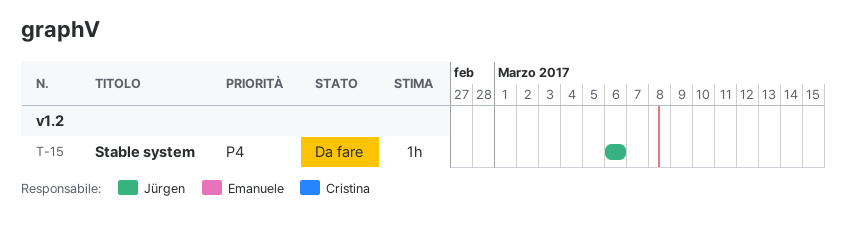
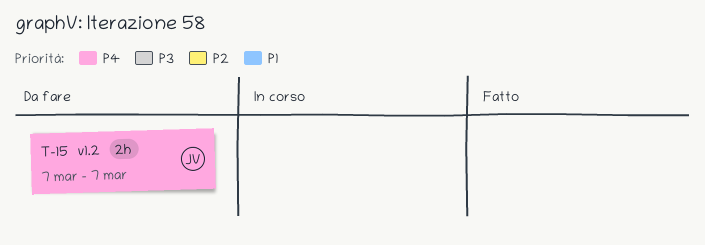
T-15, estimate: 1h -> 2h
T-15, start: Mar 6 -> Mar 7
T-15, due: Mar 6 -> Mar 7

